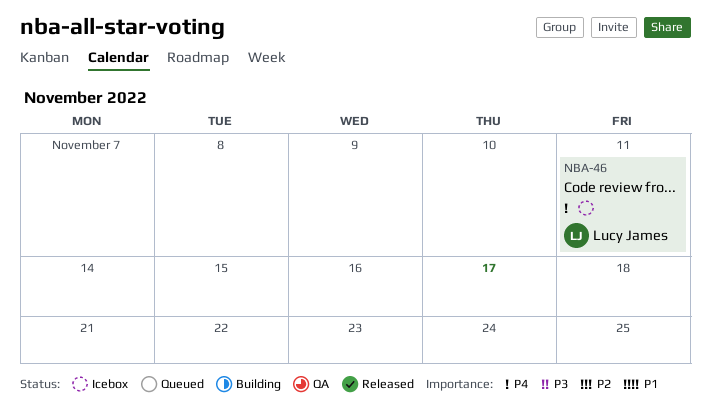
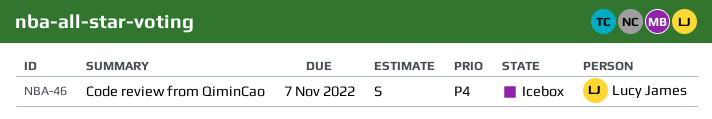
NBA-46, due: Nov 11 -> Nov 7

